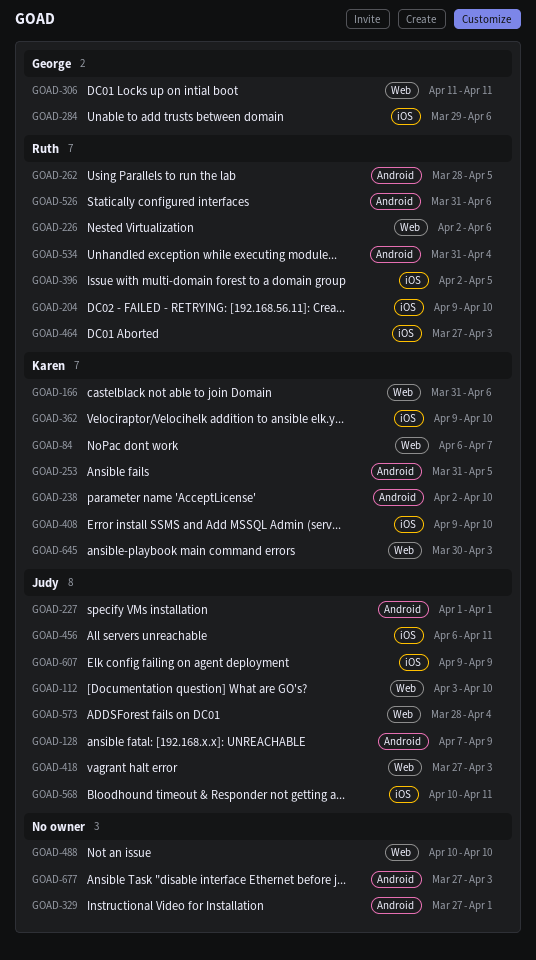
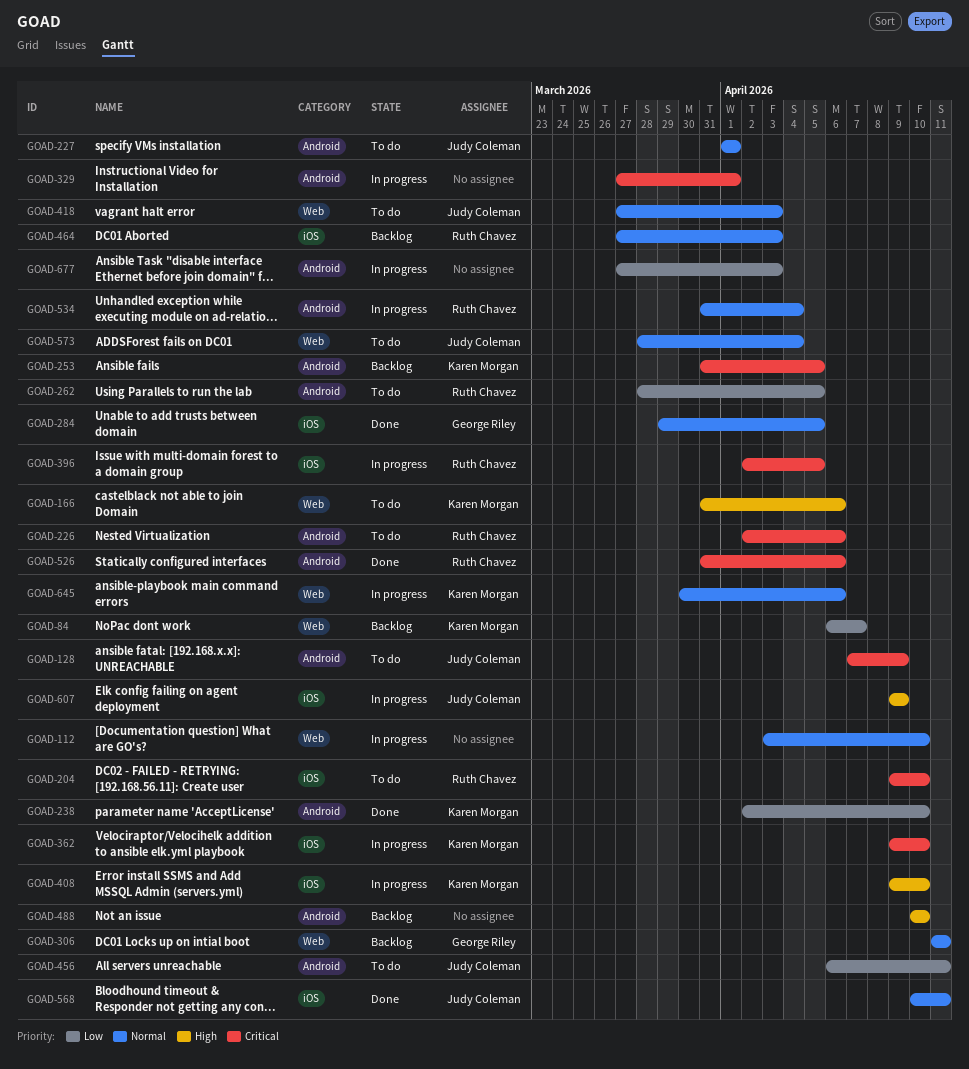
GOAD-112, owner: Judy Coleman -> none
GOAD-226, label: Web -> Android
GOAD-284, due: Apr 6 -> Apr 5
GOAD-456, label: iOS -> Android
GOAD-488, label: Web -> Android
GOAD-645, due: Apr 3 -> Apr 6

